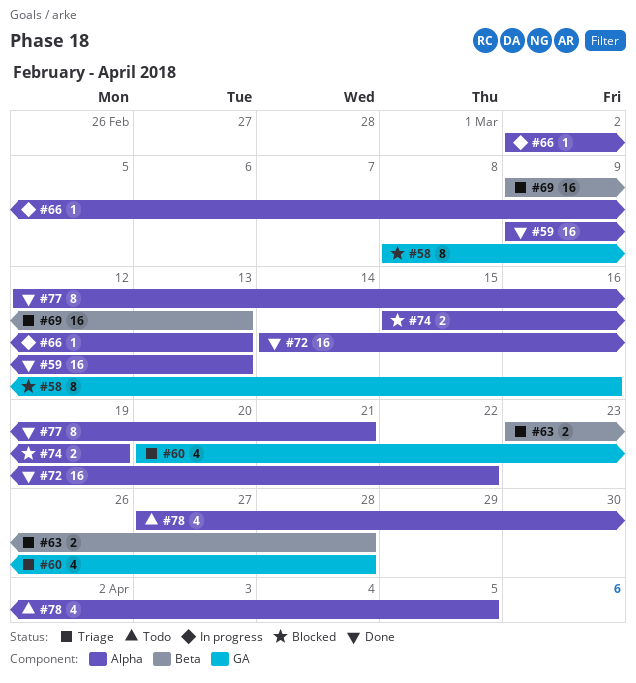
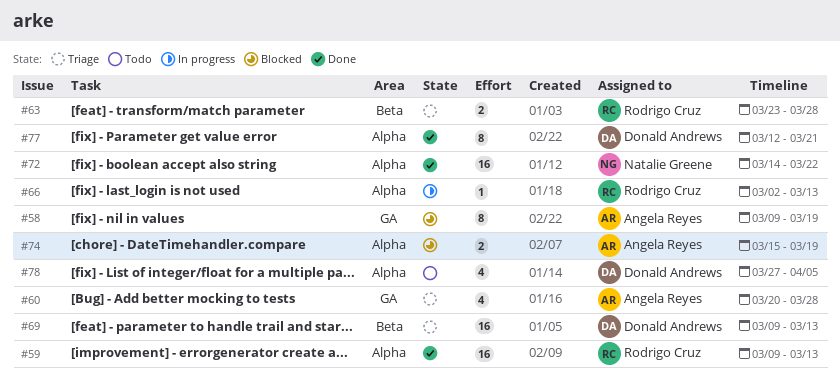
#58, start: Mar 8 -> Mar 9
#58, due: Mar 16 -> Mar 19

